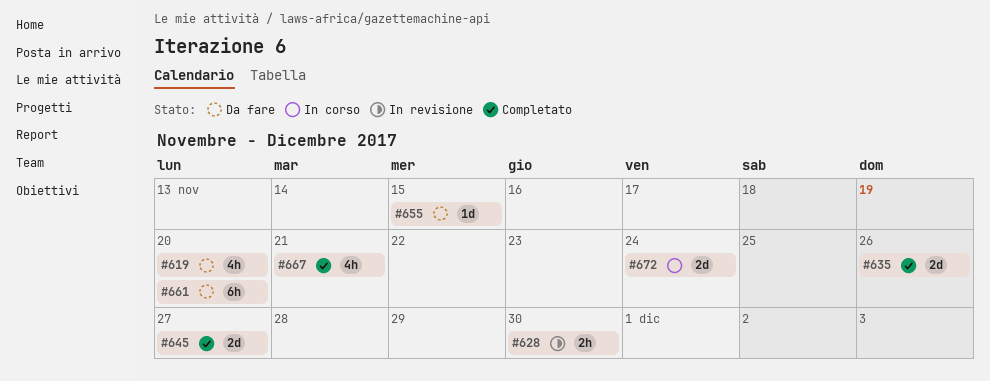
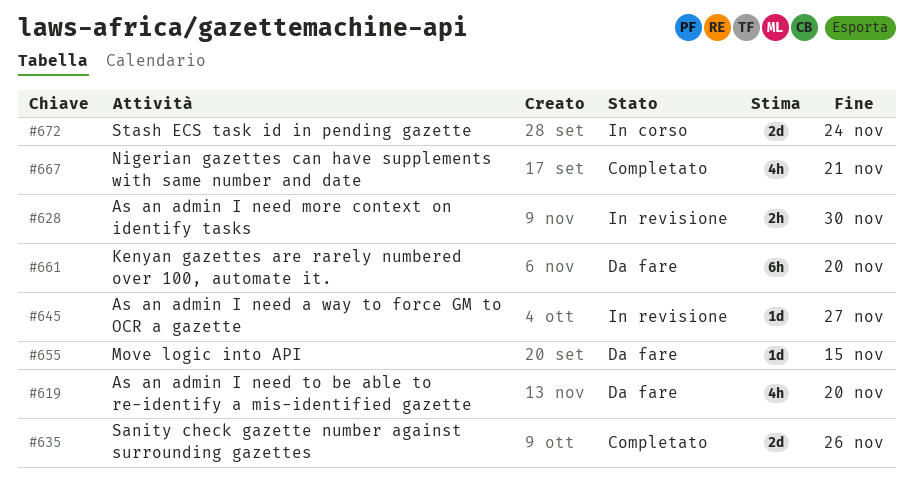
#645, status: Completato -> In revisione
#645, estimate: 2d -> 1d

